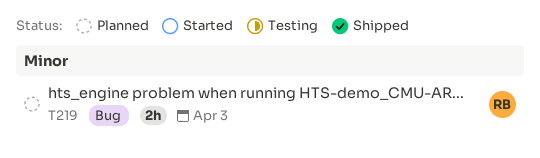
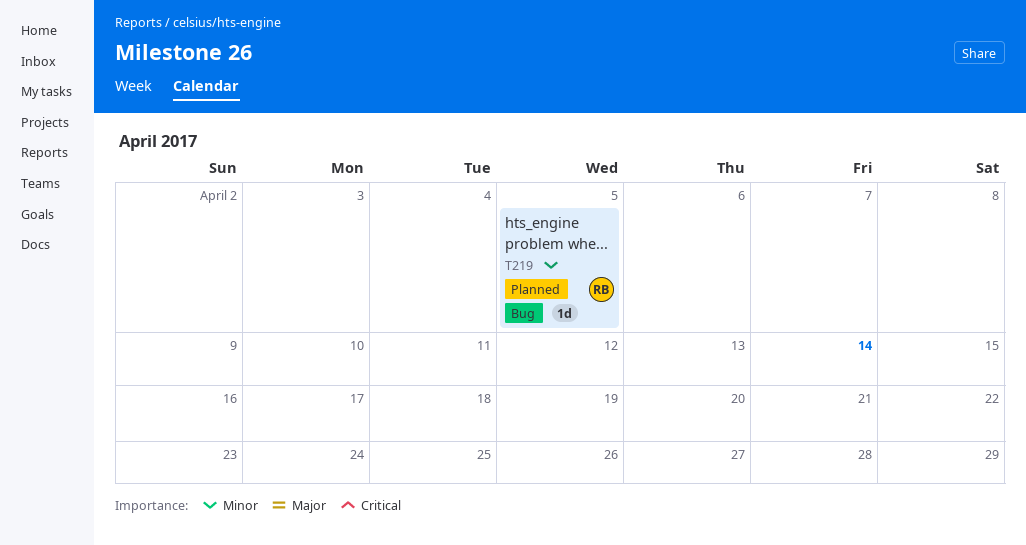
T219, estimate: 2h -> 1d
T219, due: Apr 3 -> Apr 5

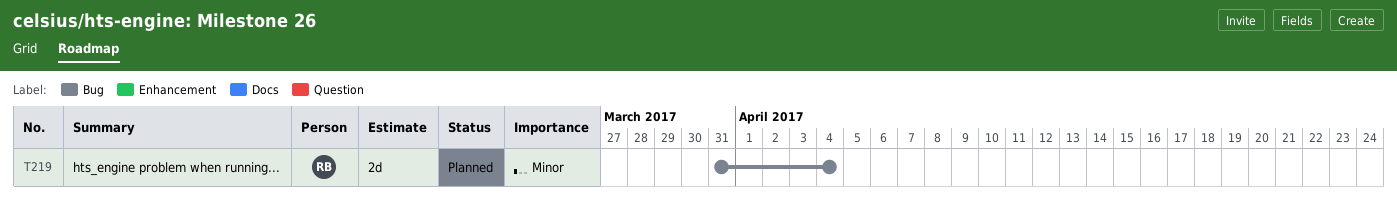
T219, estimate: 1d -> 2d
T219, due: Apr 5 -> Apr 4

